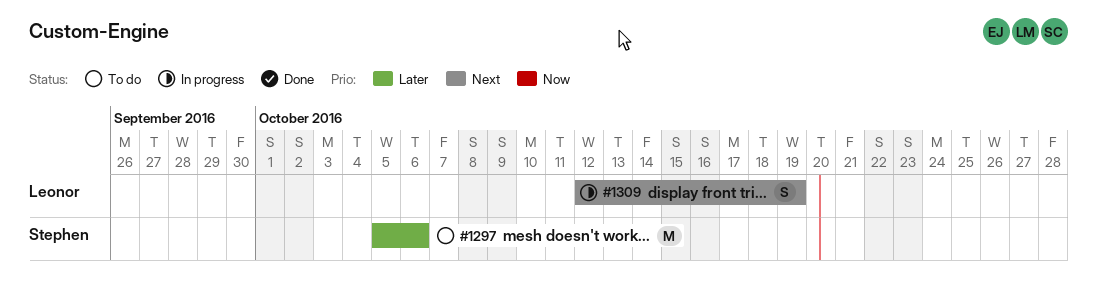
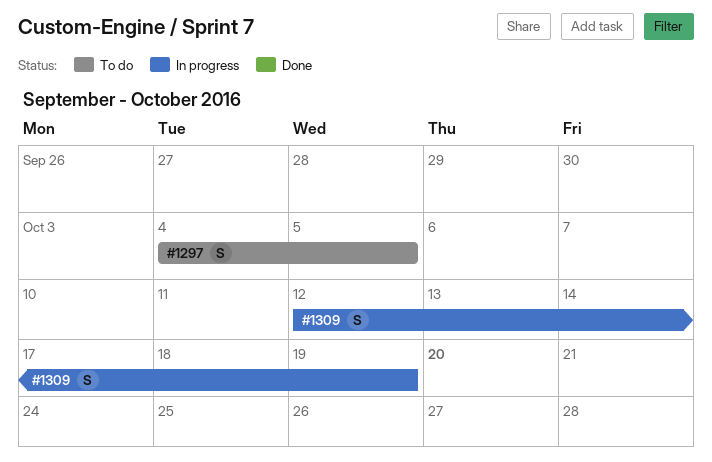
#1297, estimate: M -> S
#1297, start: Oct 5 -> Oct 4
#1297, due: Oct 6 -> Oct 5

